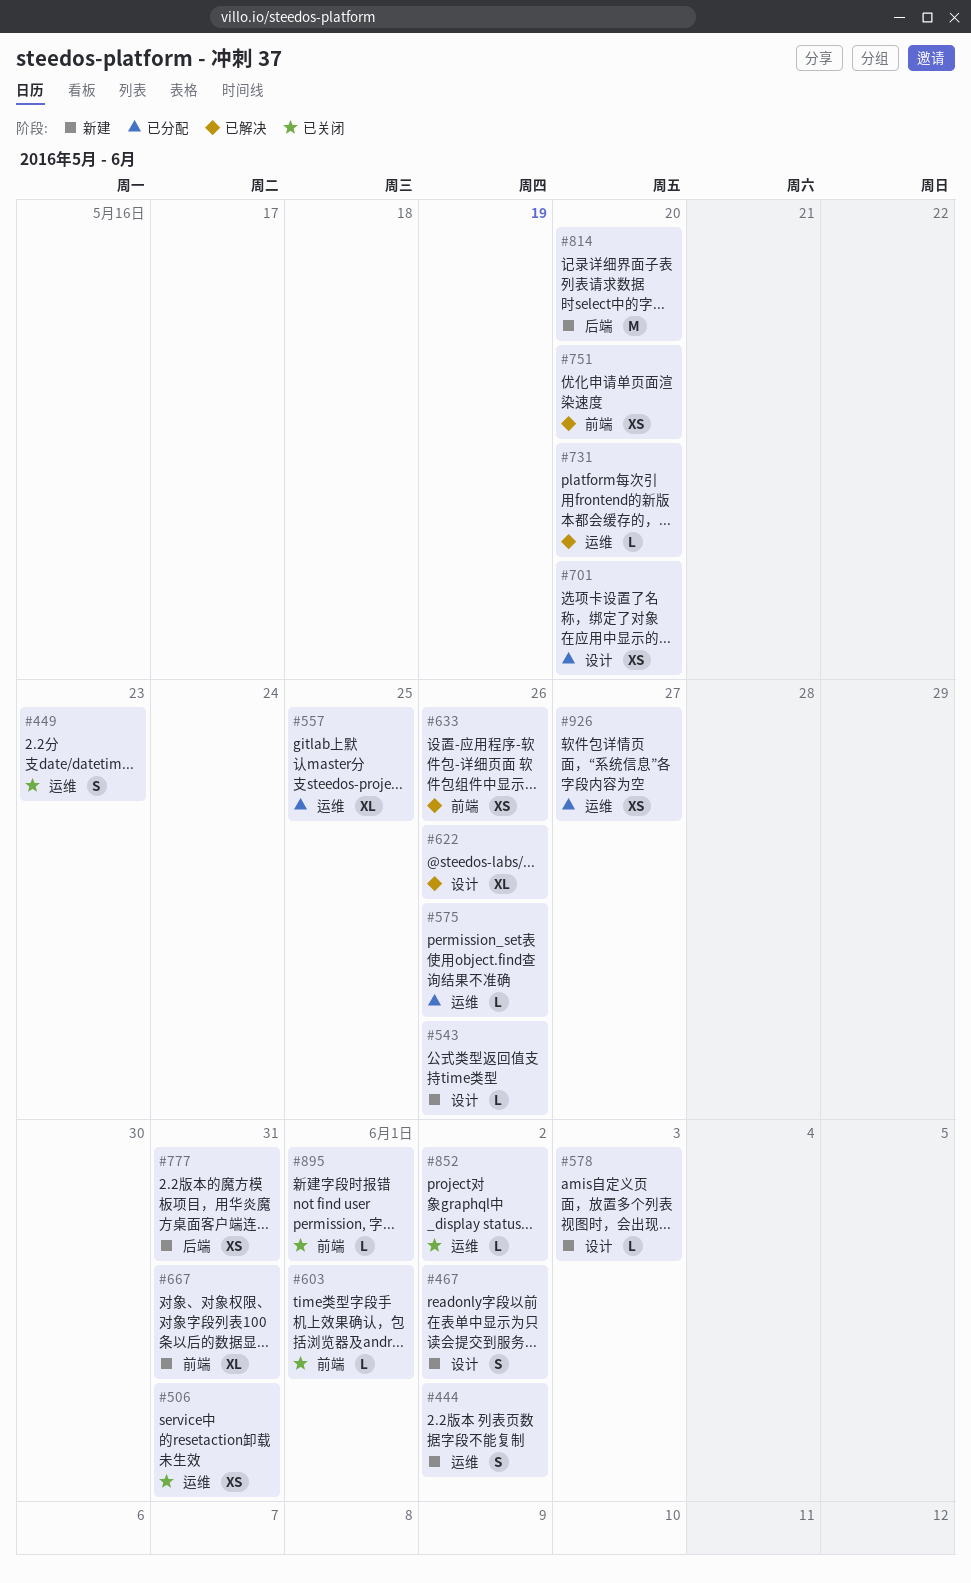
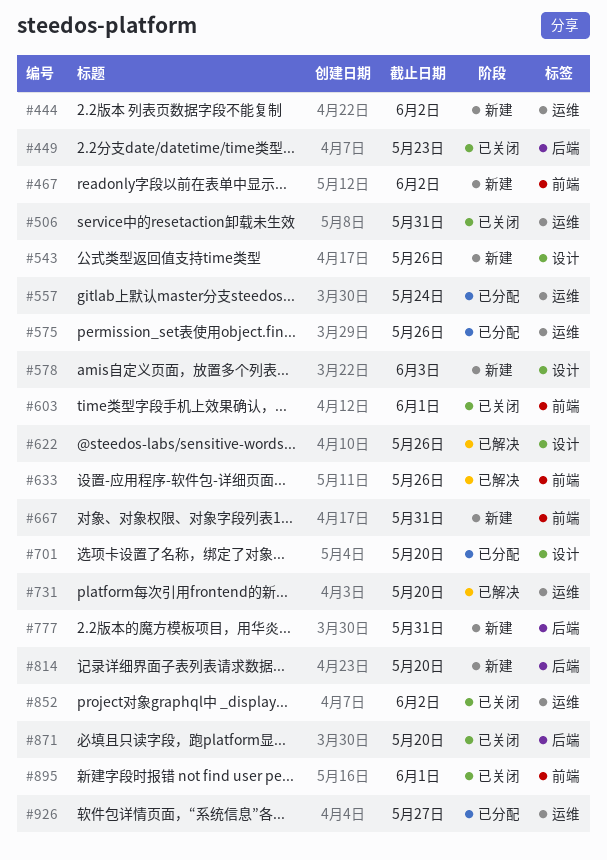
#449, label: 运维 -> 后端
#467, label: 设计 -> 前端
#557, due: May 25 -> May 24
#751: present -> none
#871: none -> present

